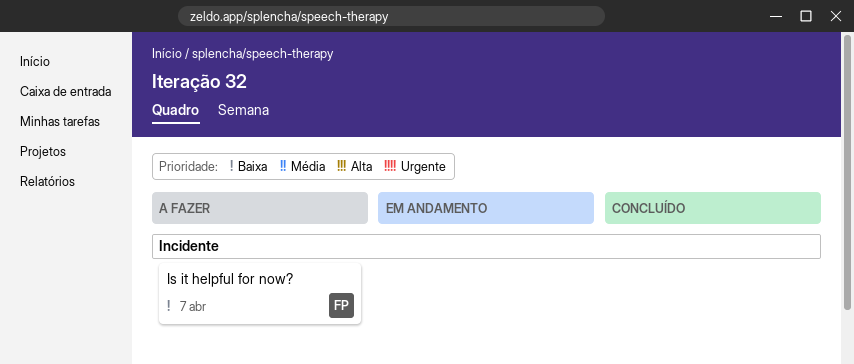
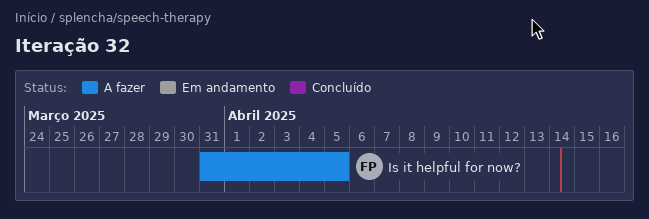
Is it helpful for now?, due: Apr 7 -> Apr 5

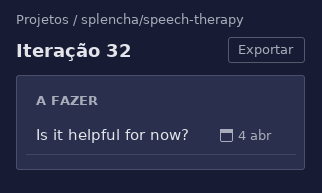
Is it helpful for now?, due: Apr 5 -> Apr 4

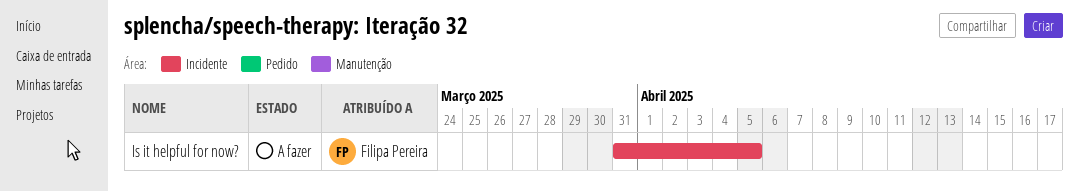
Is it helpful for now?, due: Apr 4 -> Apr 5

